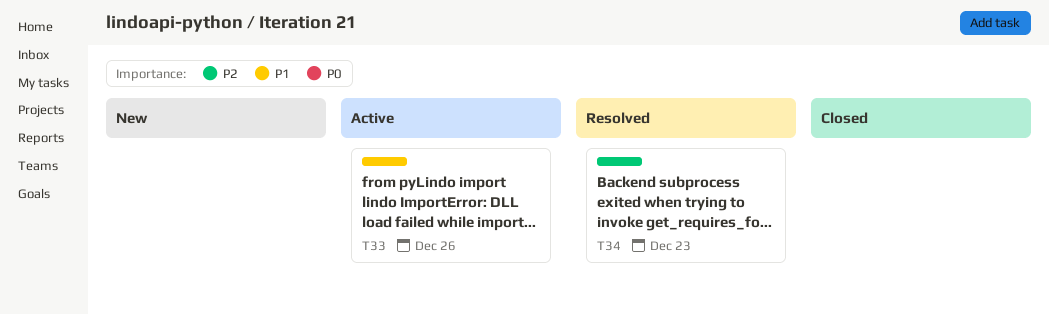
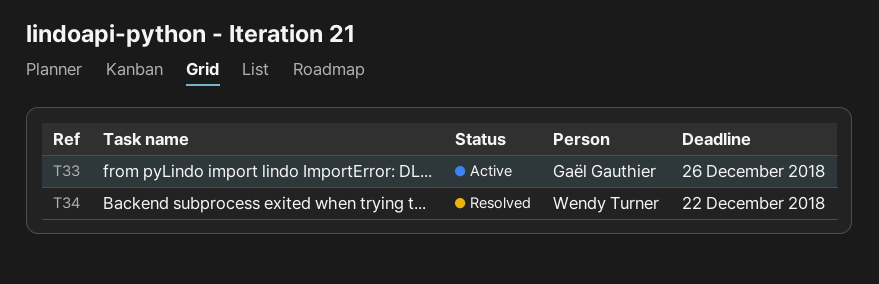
T34, due: Dec 23 -> Dec 22

